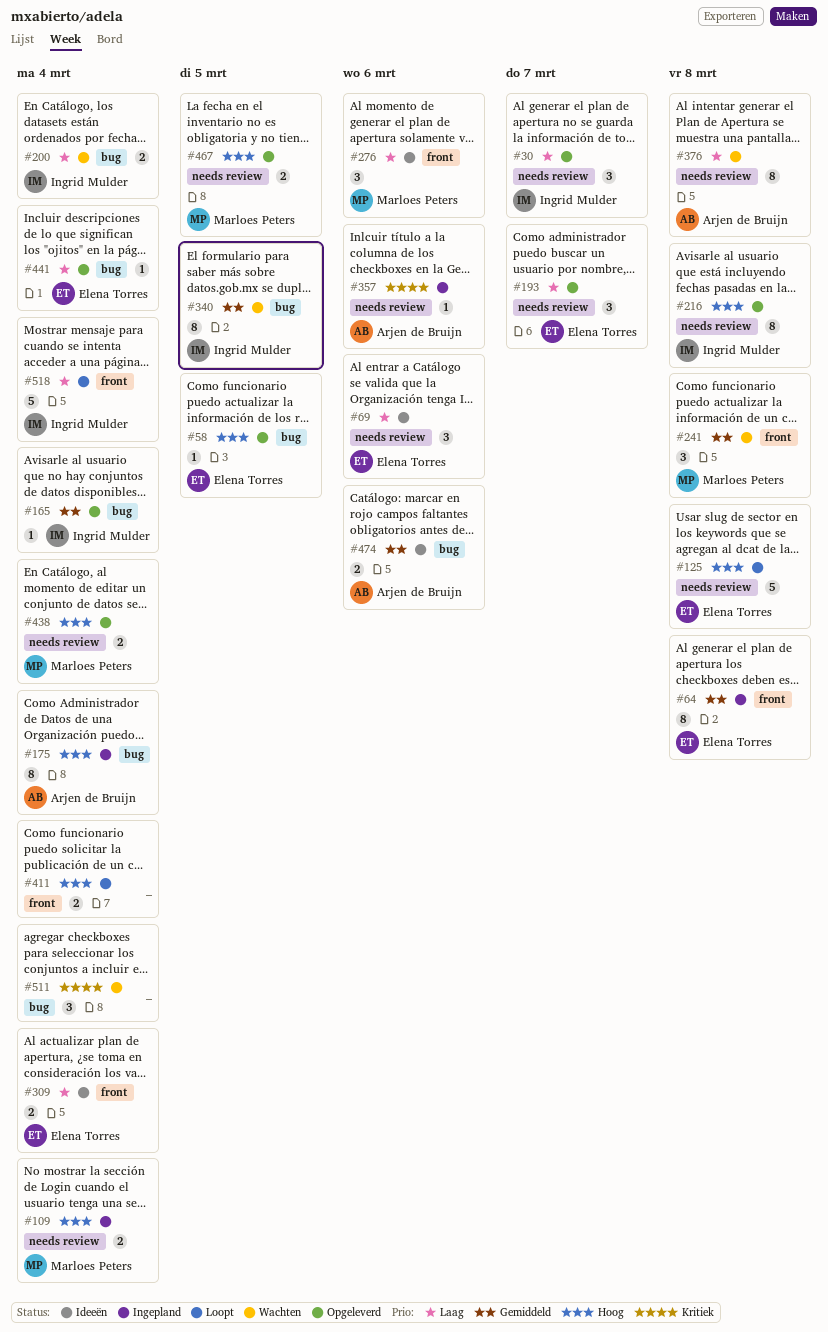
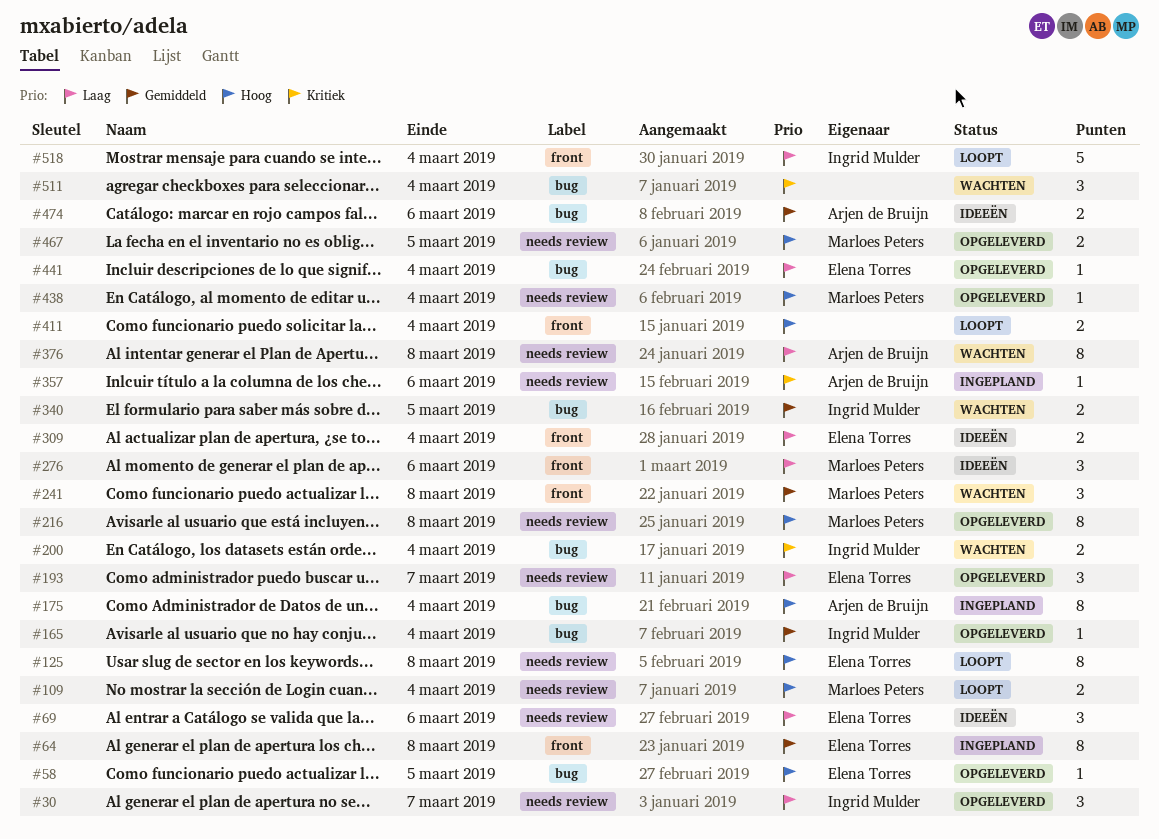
#109, status: Ingepland -> Loopt
#125, estimate: 5 -> 8
#200, priority: Laag -> Kritiek
#216, owner: Ingrid Mulder -> Marloes Peters
#340, estimate: 8 -> 2
#438, estimate: 2 -> 1

